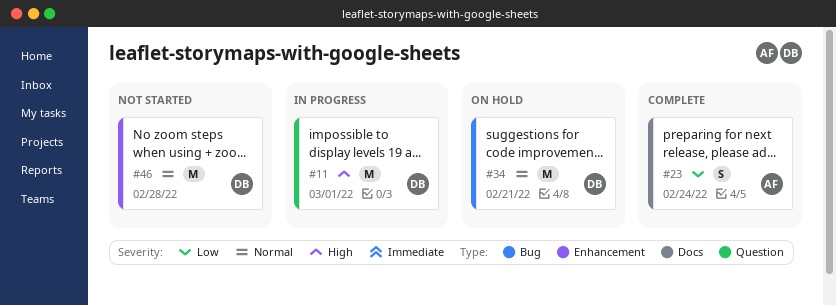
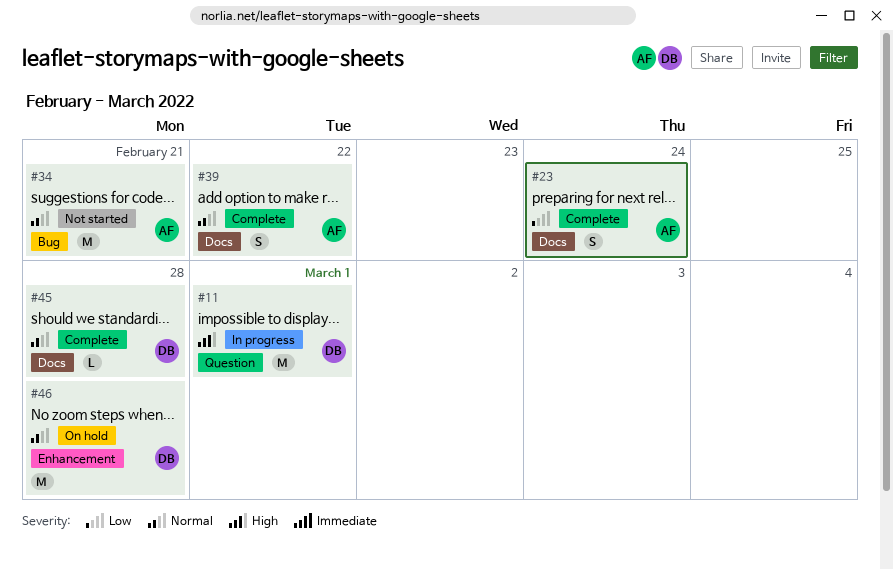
#34, status: On hold -> Not started
#34, owner: DB -> AF
#39: none -> present
#45: none -> present
#46, status: Not started -> On hold

